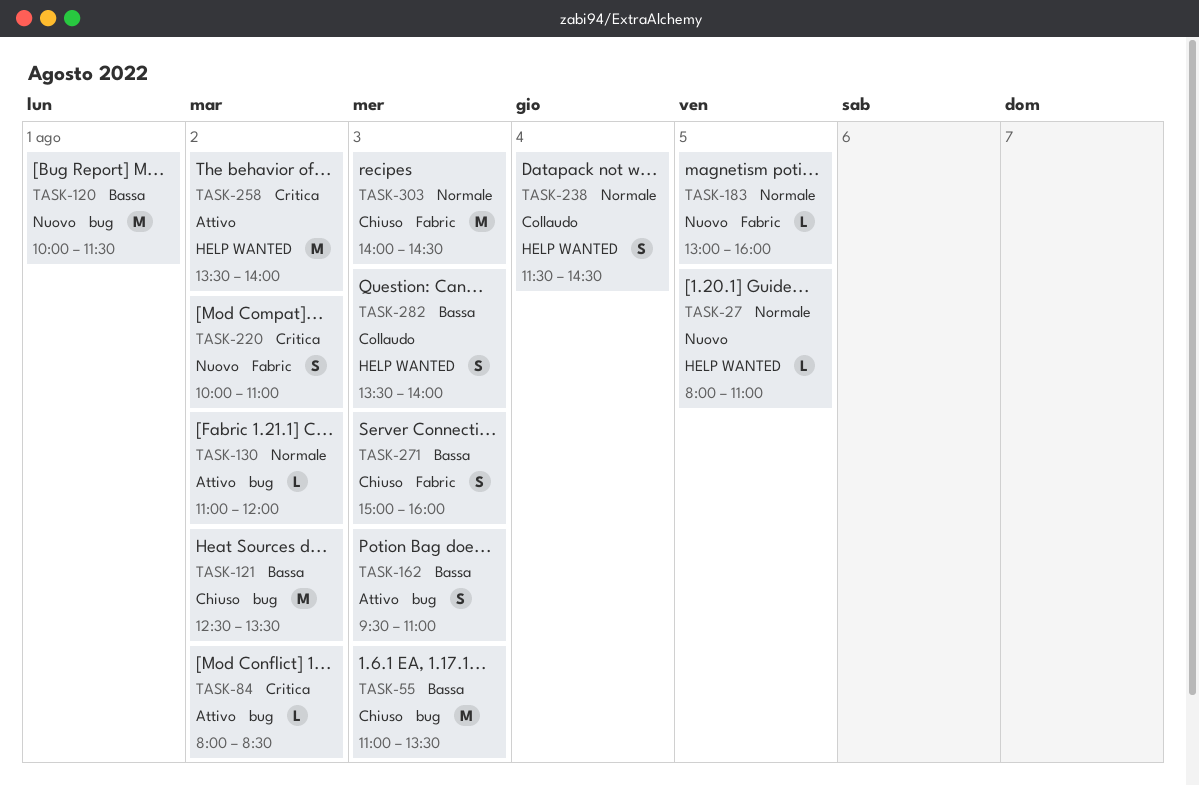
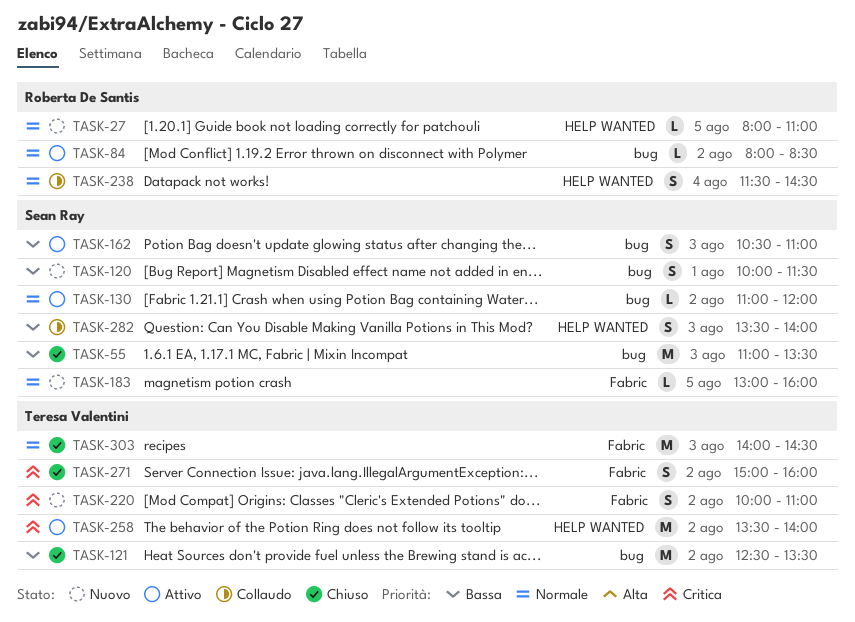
TASK-84, priority: Critica -> Normale
TASK-120, estimate: M -> S
TASK-162, begins: 09:30 -> 10:30
TASK-271, priority: Bassa -> Critica
TASK-271, day: Aug 3 -> Aug 2

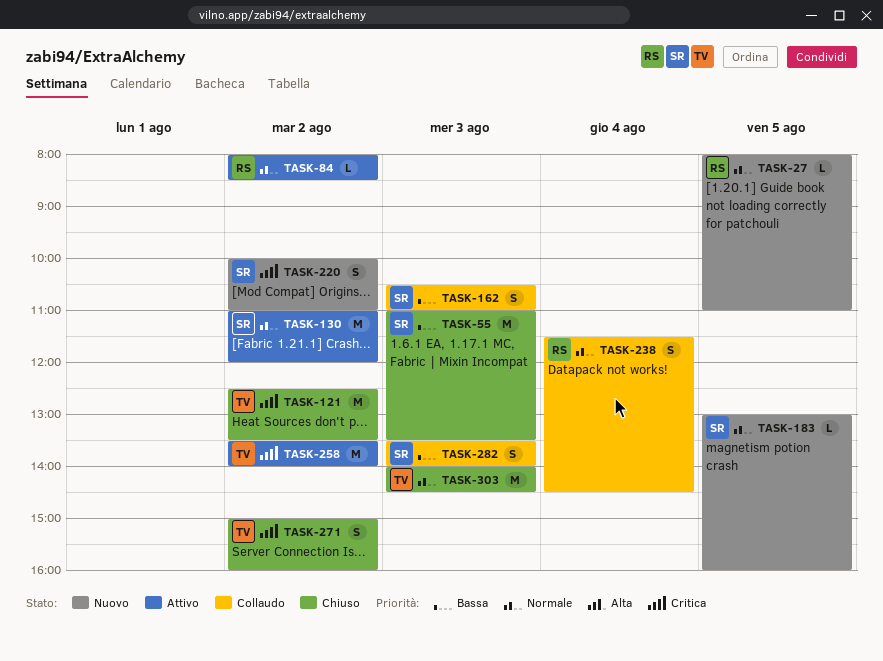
TASK-120: present -> none
TASK-121, priority: Bassa -> Critica
TASK-130, estimate: L -> M
TASK-162, status: Attivo -> Collaudo
TASK-220, owner: Teresa Valentini -> Sean Ray

